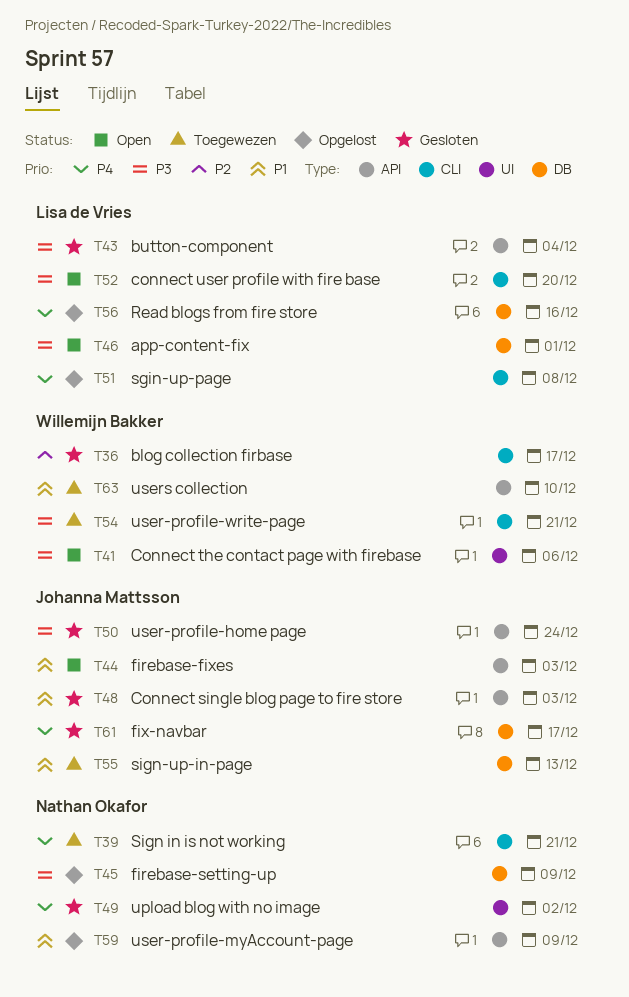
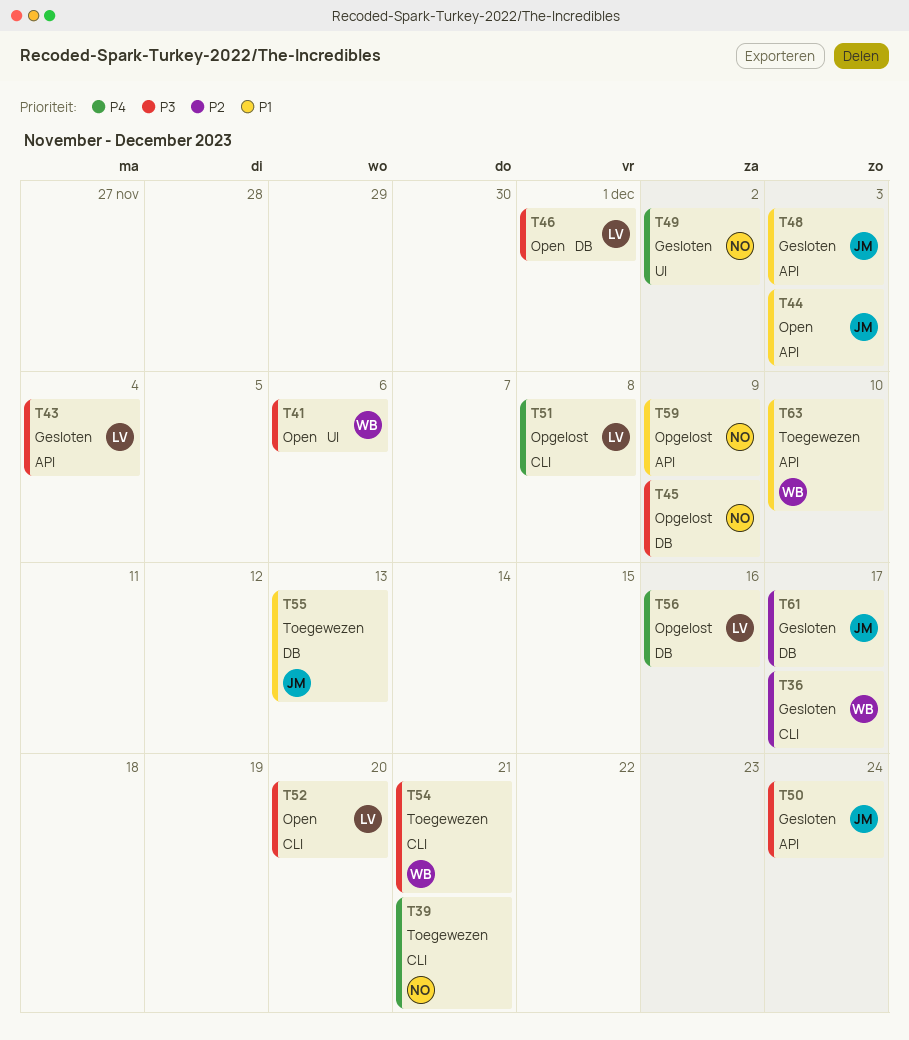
T61, priority: P4 -> P2

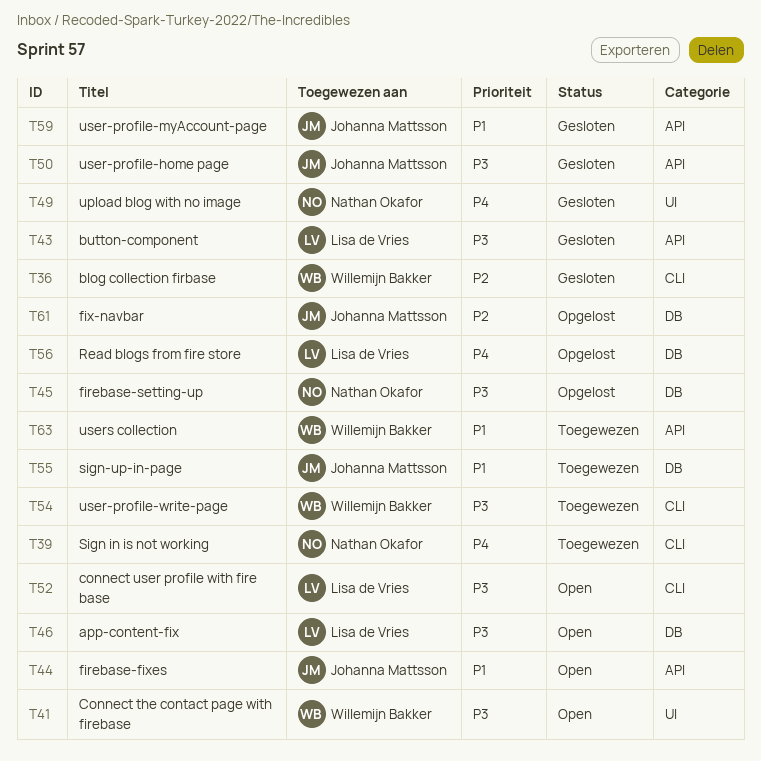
T48: present -> none
T51: present -> none
T59, status: Opgelost -> Gesloten
T59, owner: Nathan Okafor -> Johanna Mattsson
T61, status: Gesloten -> Opgelost

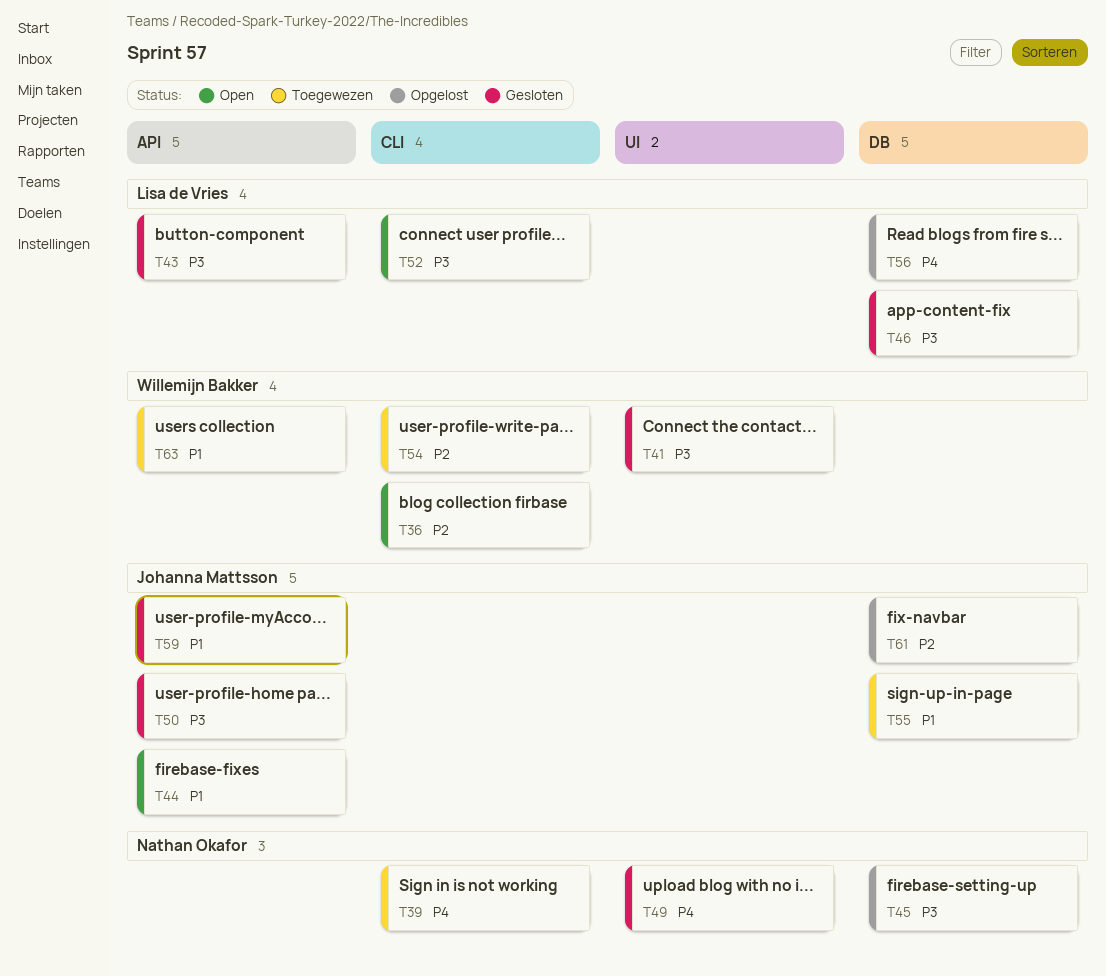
T36, status: Gesloten -> Open
T41, status: Open -> Gesloten
T46, status: Open -> Gesloten
T54, priority: P3 -> P2

